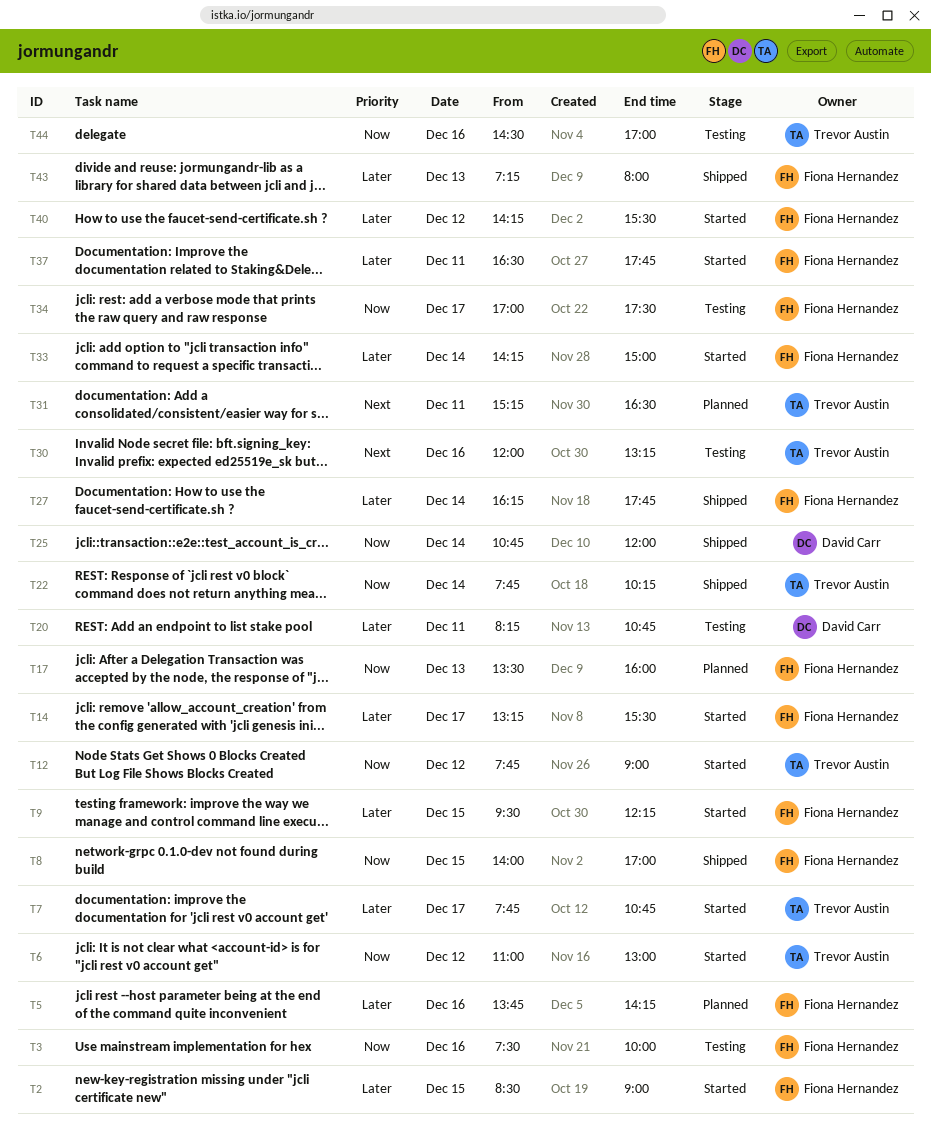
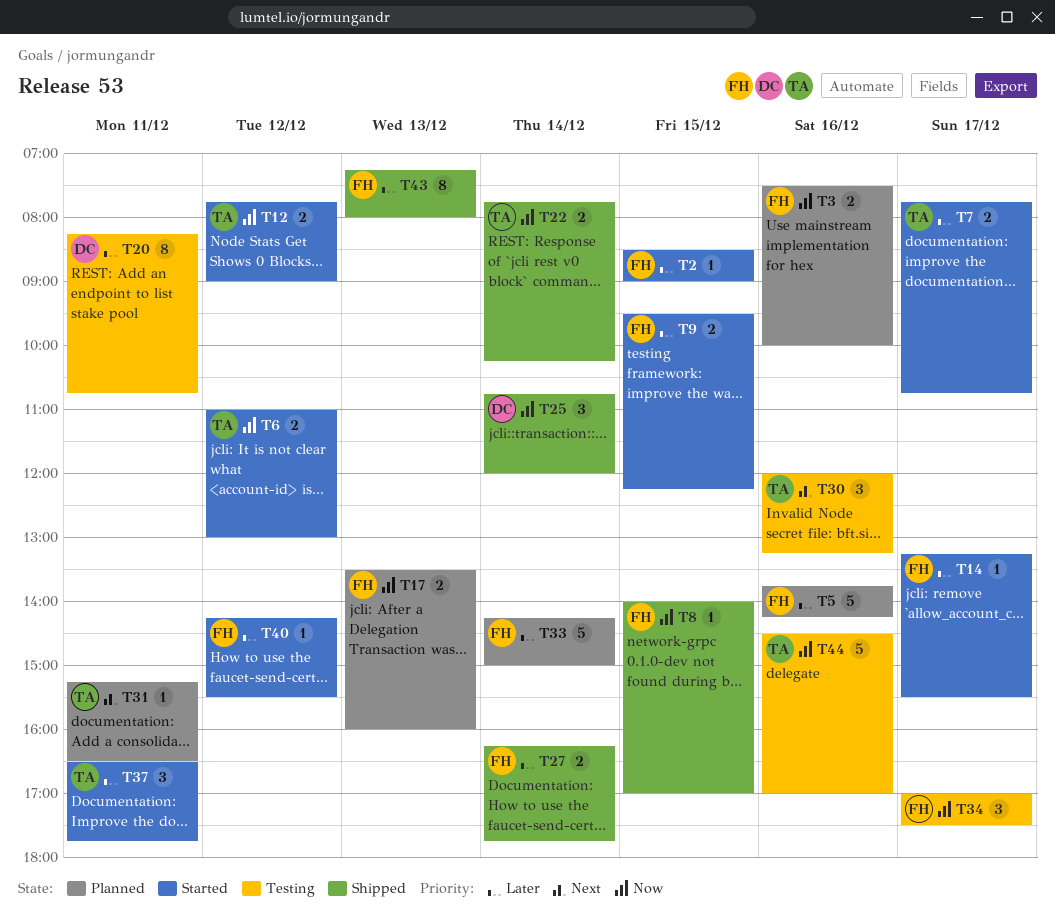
T3, status: Testing -> Planned
T33, status: Started -> Planned
T37, owner: Fiona Hernandez -> Trevor Austin

